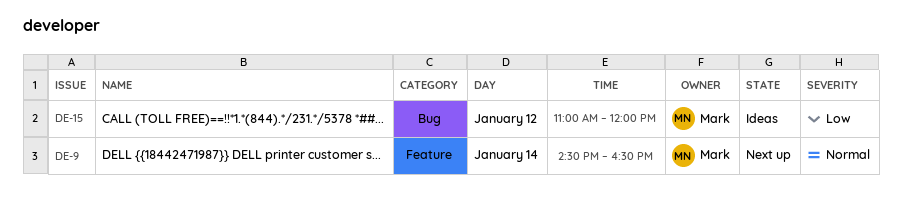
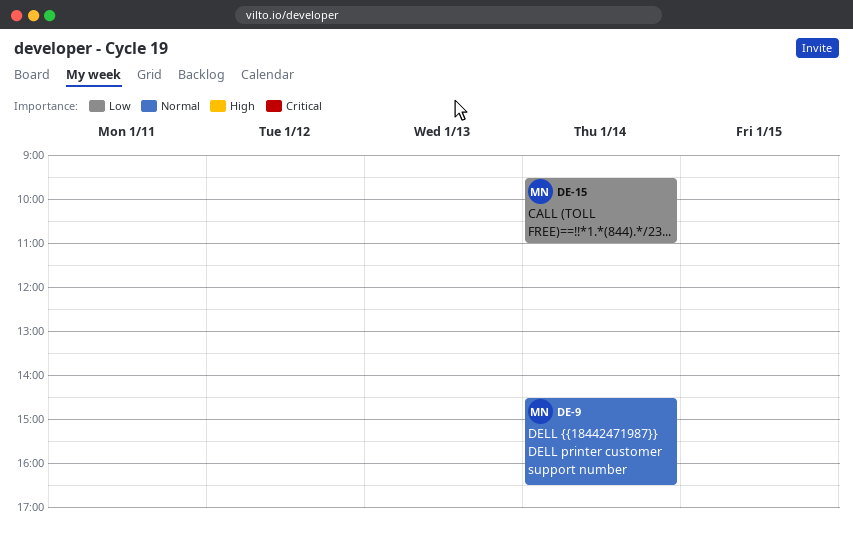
DE-15, day: Jan 12 -> Jan 14
DE-15, begins: 11:00 -> 09:30
DE-15, ends: 12:00 -> 11:00

